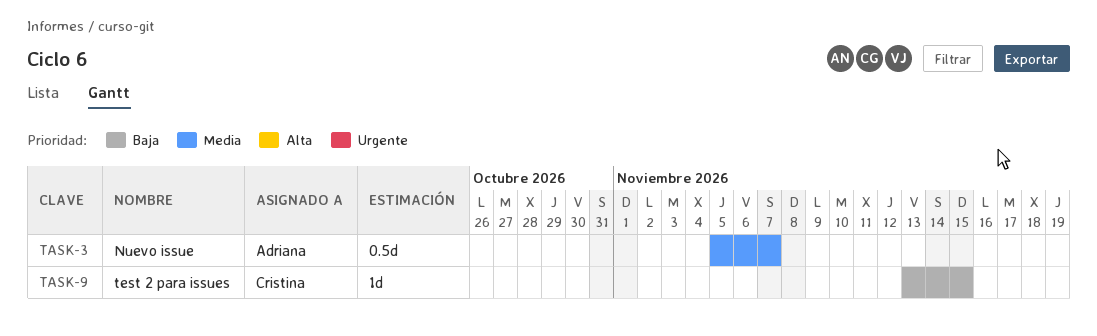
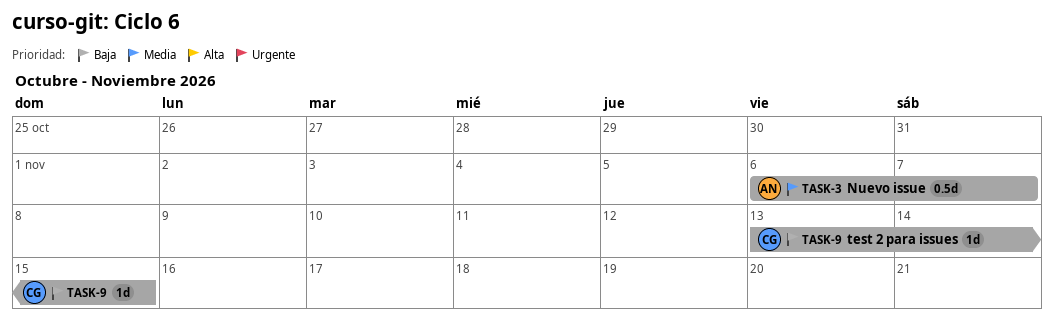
TASK-3, start: Nov 5 -> Nov 6

